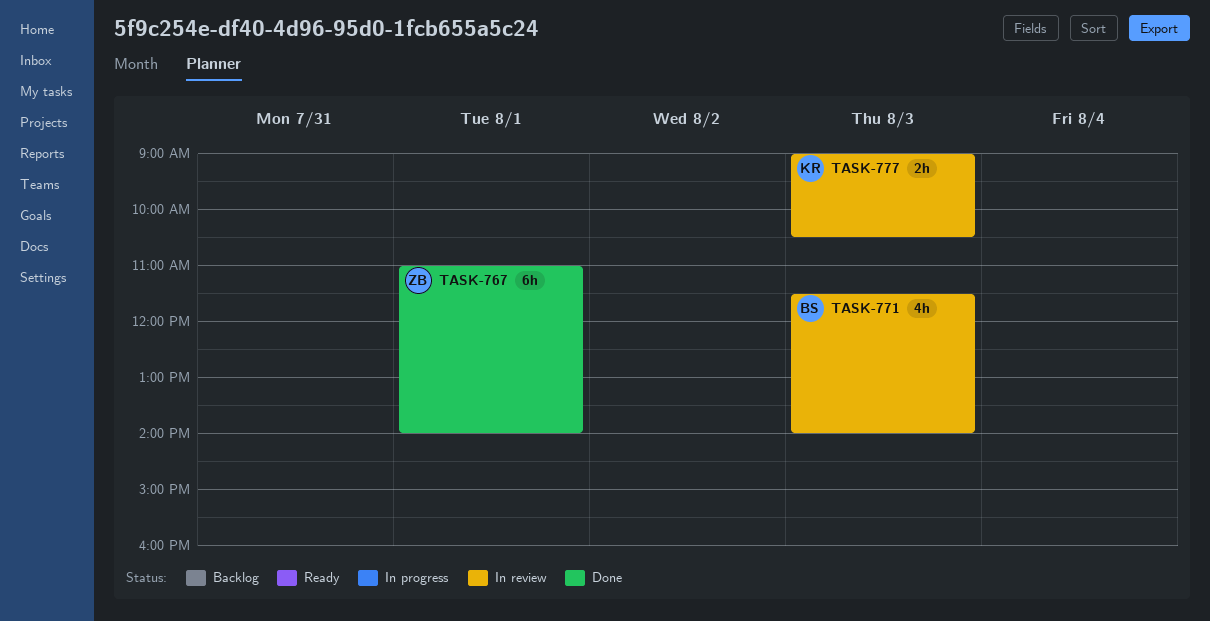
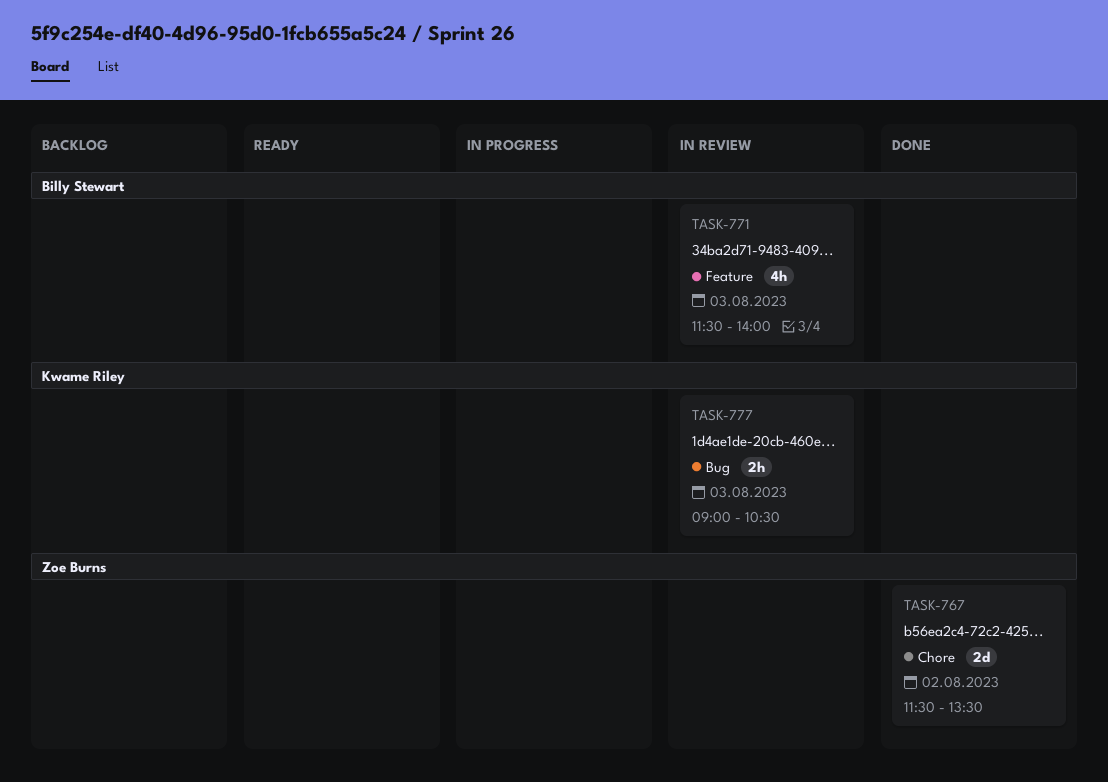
TASK-767, estimate: 6h -> 2d
TASK-767, day: Aug 1 -> Aug 2
TASK-767, begins: 11:00 -> 11:30
TASK-767, ends: 14:00 -> 13:30

